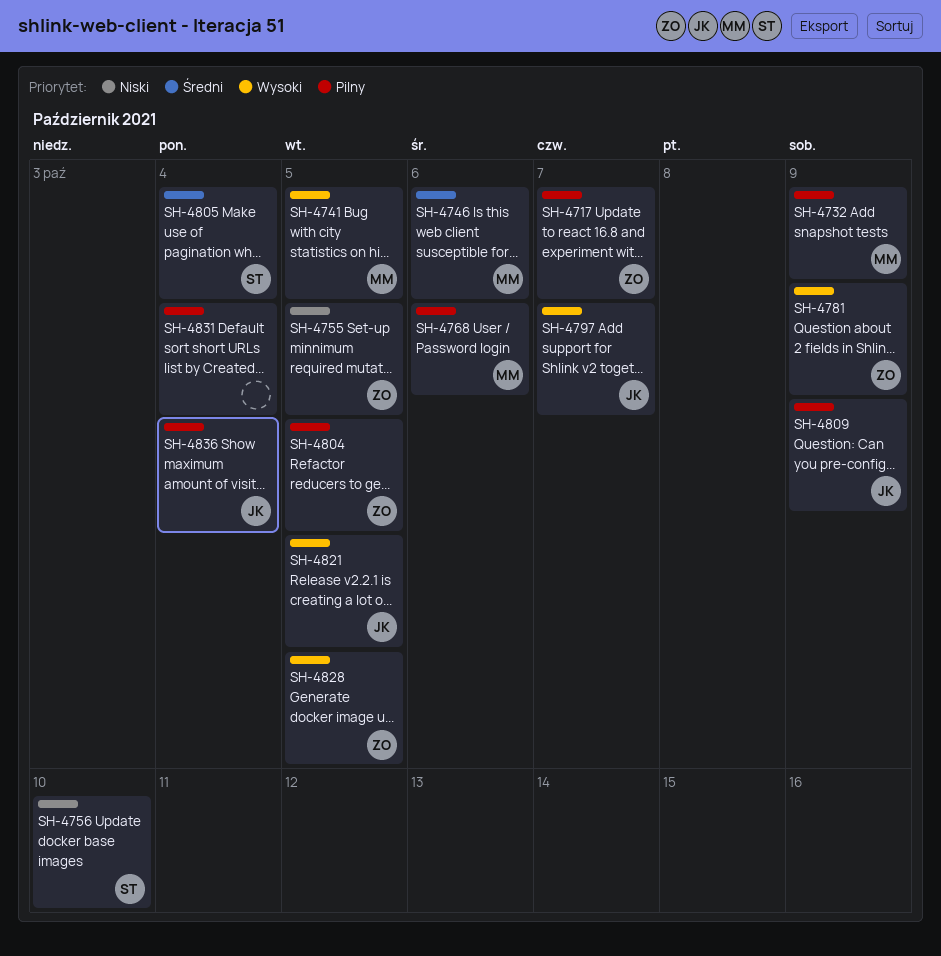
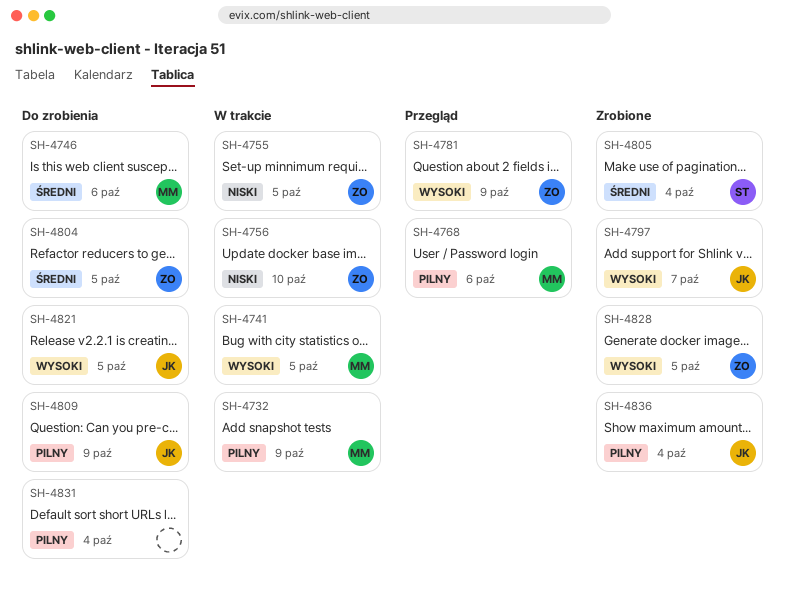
SH-4717: present -> none
SH-4756, owner: ST -> ZO
SH-4804, priority: Pilny -> Średni

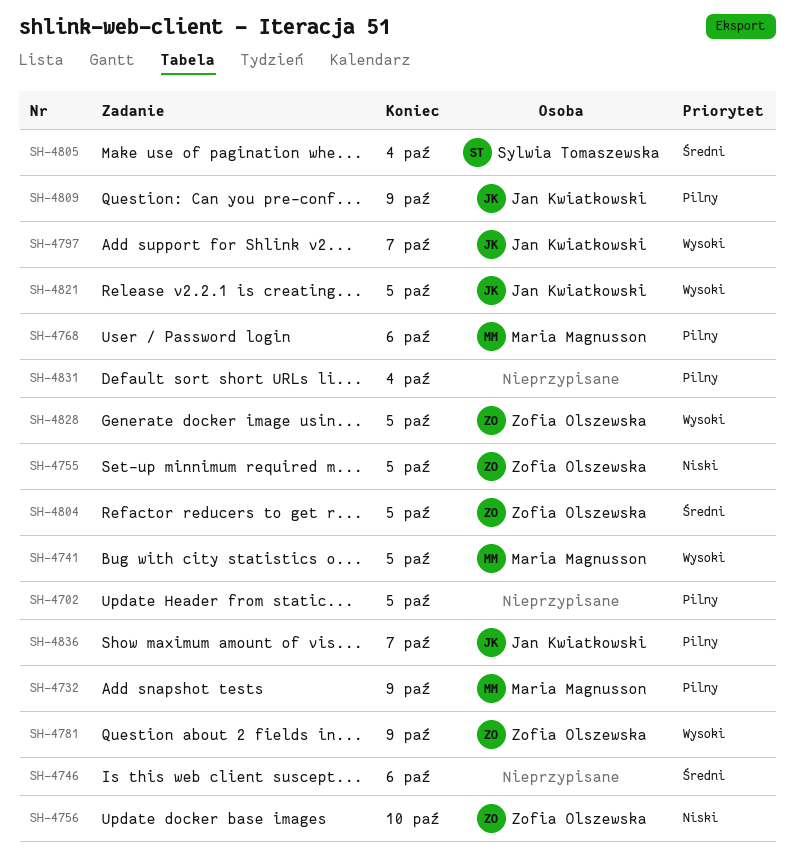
SH-4702: none -> present
SH-4746, owner: Maria Magnusson -> none
SH-4836, due: Oct 4 -> Oct 7

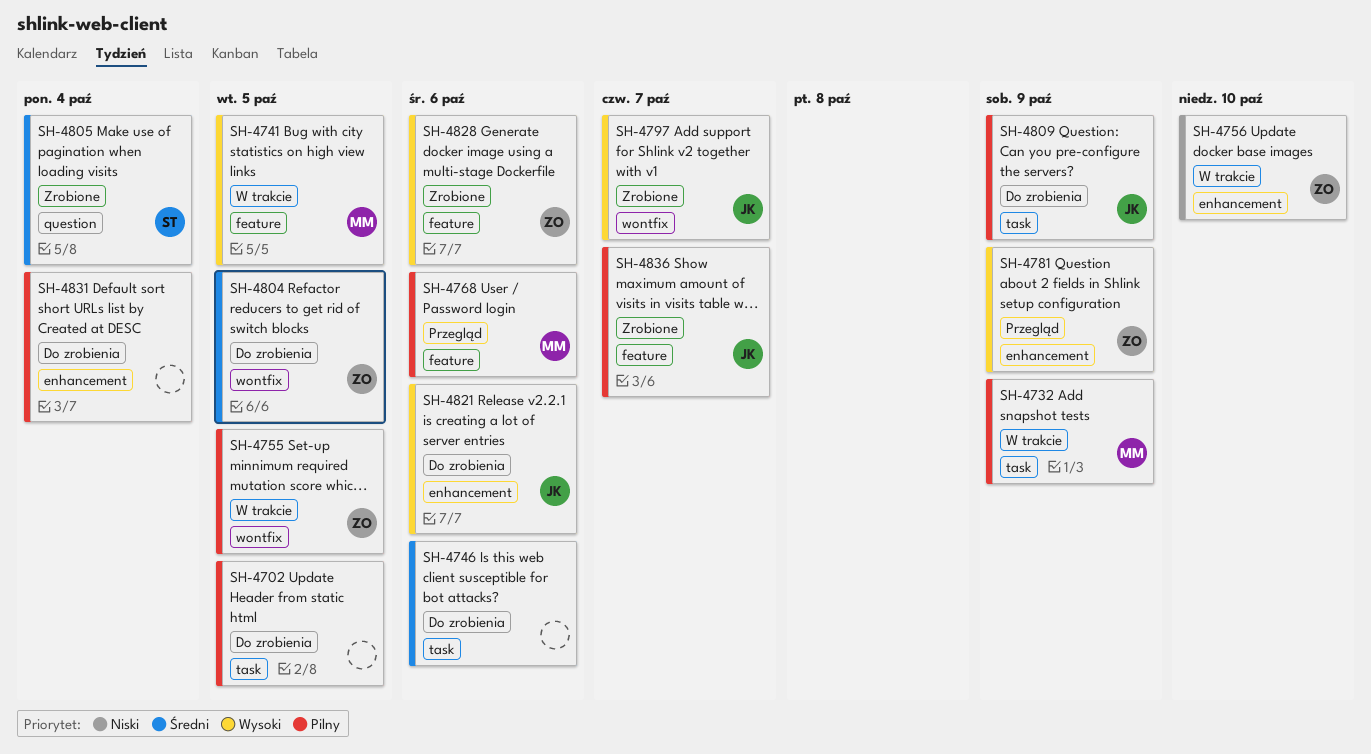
SH-4755, priority: Niski -> Pilny
SH-4821, due: Oct 5 -> Oct 6
SH-4828, due: Oct 5 -> Oct 6

